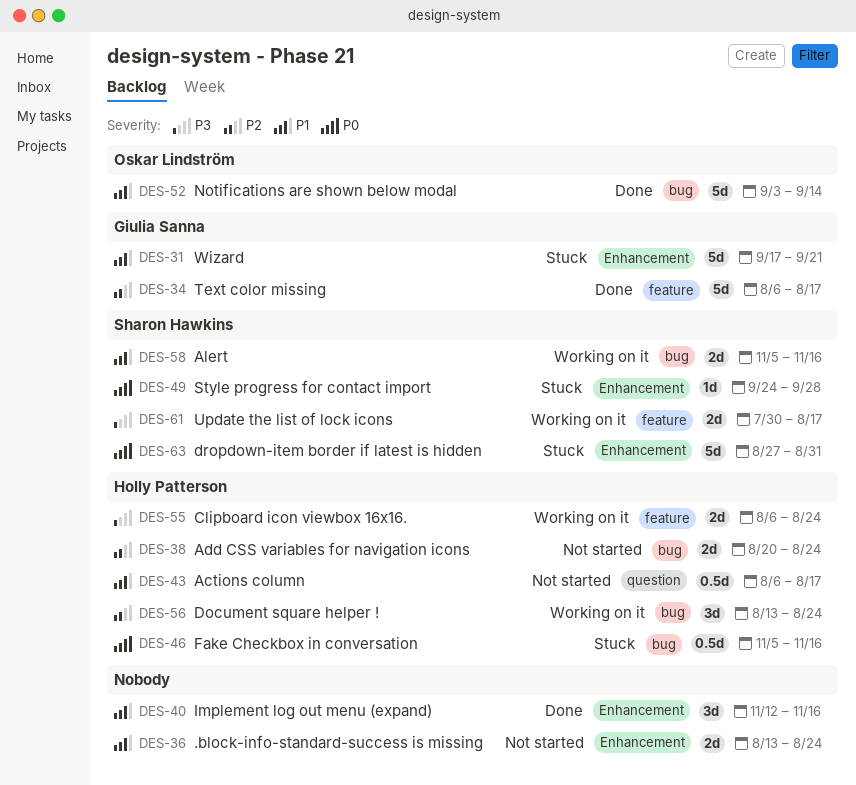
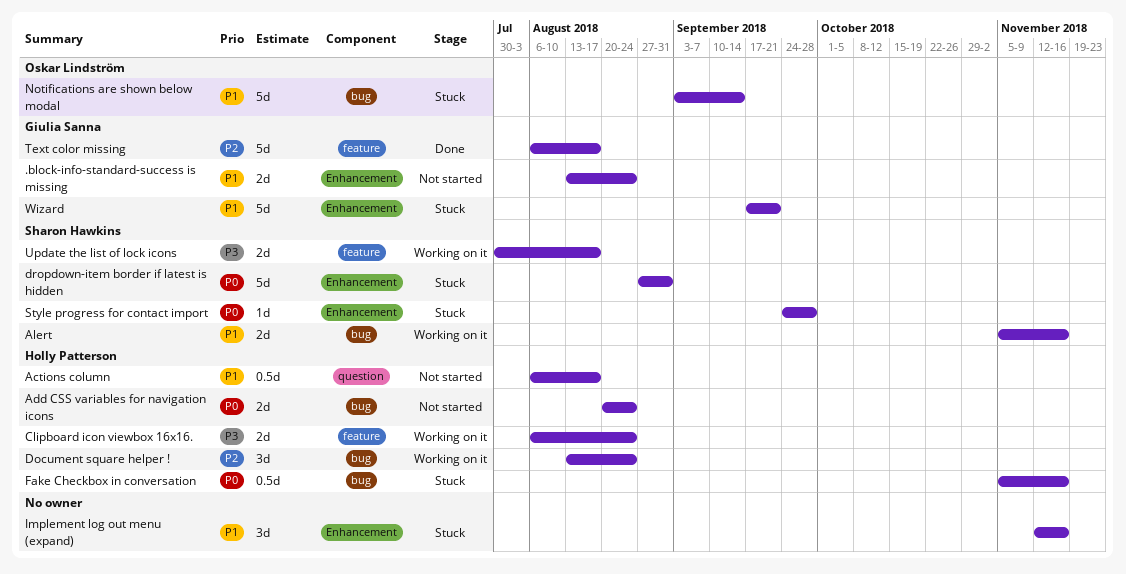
.block-info-standard-success is missing, owner: none -> Giulia Sanna
Add CSS variables for navigation icons, priority: P2 -> P0
Implement log out menu (expand), status: Done -> Stuck
Notifications are shown below modal, status: Done -> Stuck

